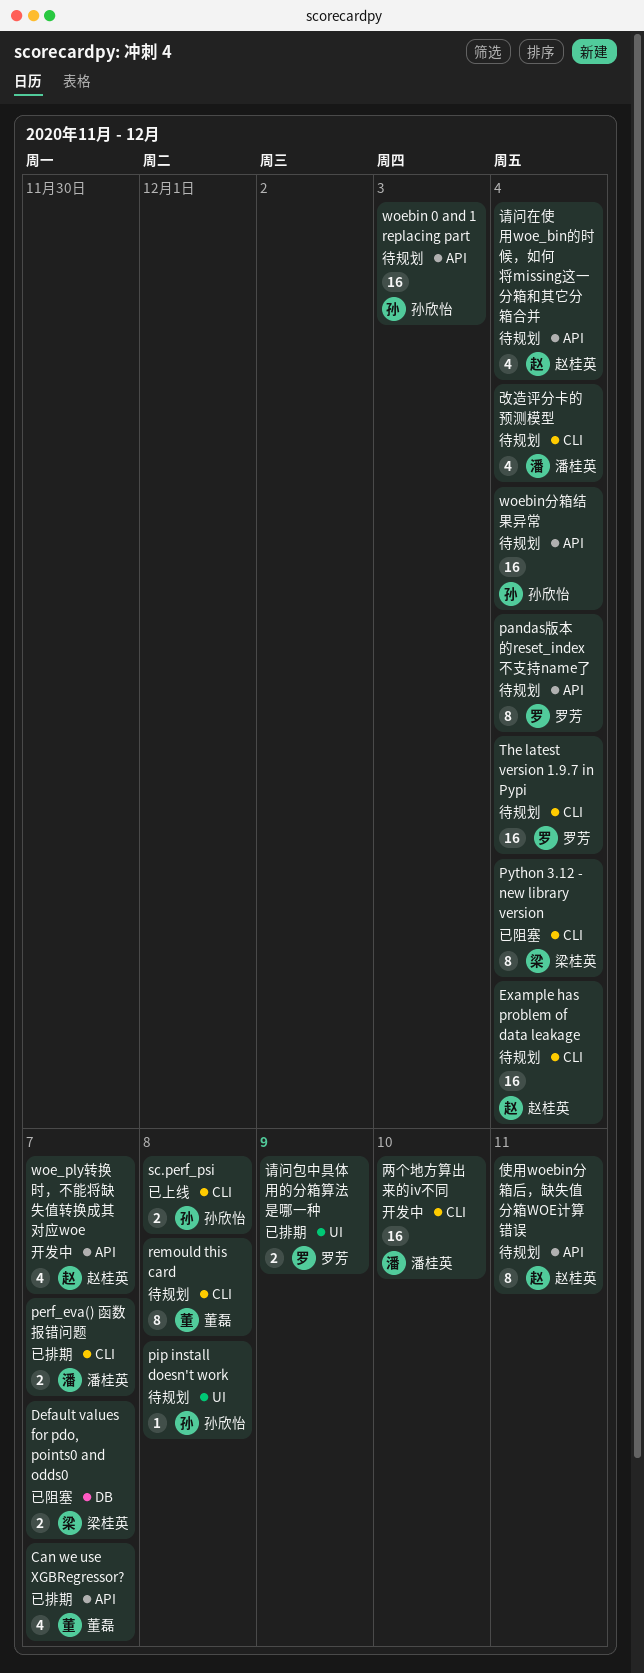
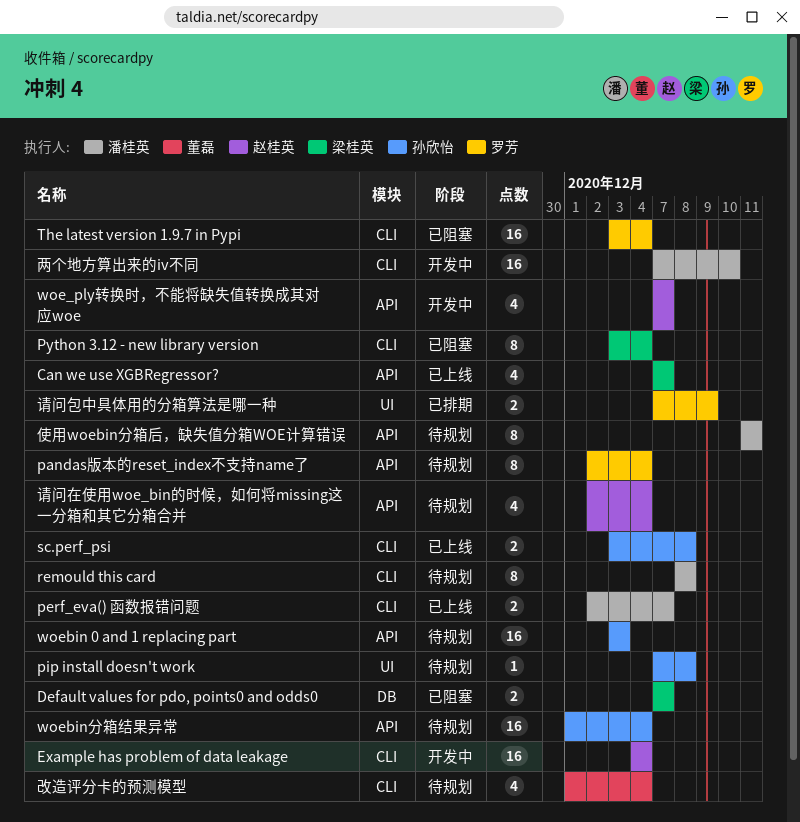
Can we use XGBRegressor?, status: 已排期 -> 已上线
Can we use XGBRegressor?, owner: 董磊 -> 梁桂英
Example has problem of data leakage, status: 待规划 -> 开发中
perf_eva() 函数报错问题, status: 已排期 -> 已上线
remould this card, owner: 董磊 -> 潘桂英
The latest version 1.9.7 in Pypi, status: 待规划 -> 已阻塞
使用woebin分箱后，缺失值分箱WOE计算错误, owner: 赵桂英 -> 潘桂英
改造评分卡的预测模型, owner: 潘桂英 -> 董磊

